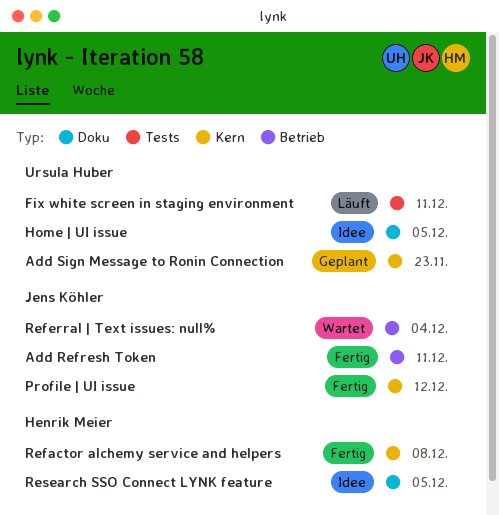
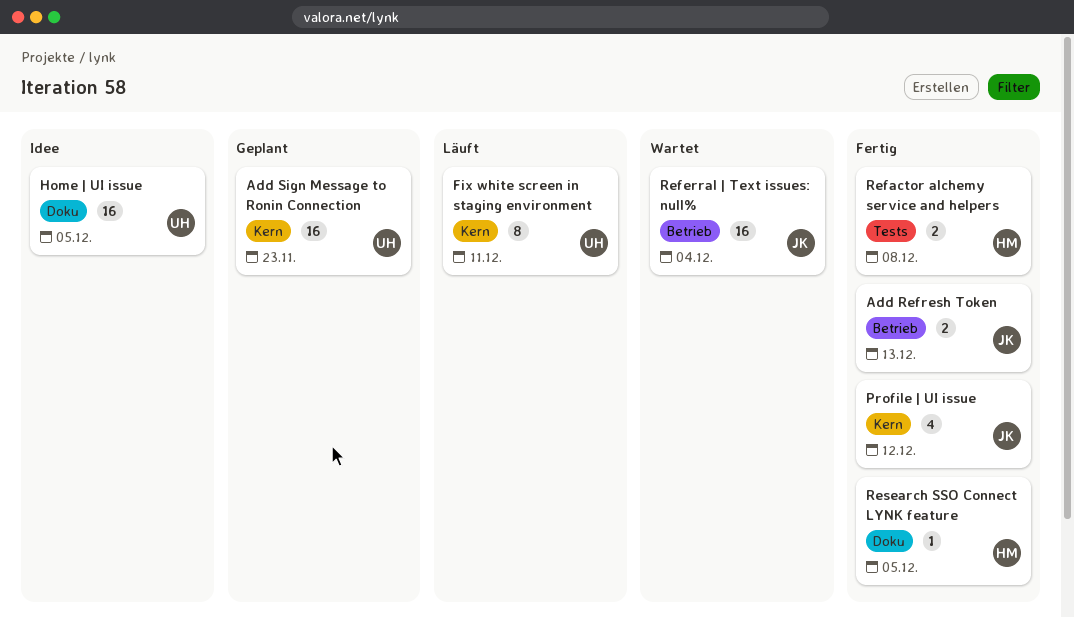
Add Refresh Token, due: Dec 11 -> Dec 13
Fix white screen in staging environment, label: Tests -> Kern
Refactor alchemy service and helpers, label: Kern -> Tests
Research SSO Connect LYNK feature, status: Idee -> Fertig

